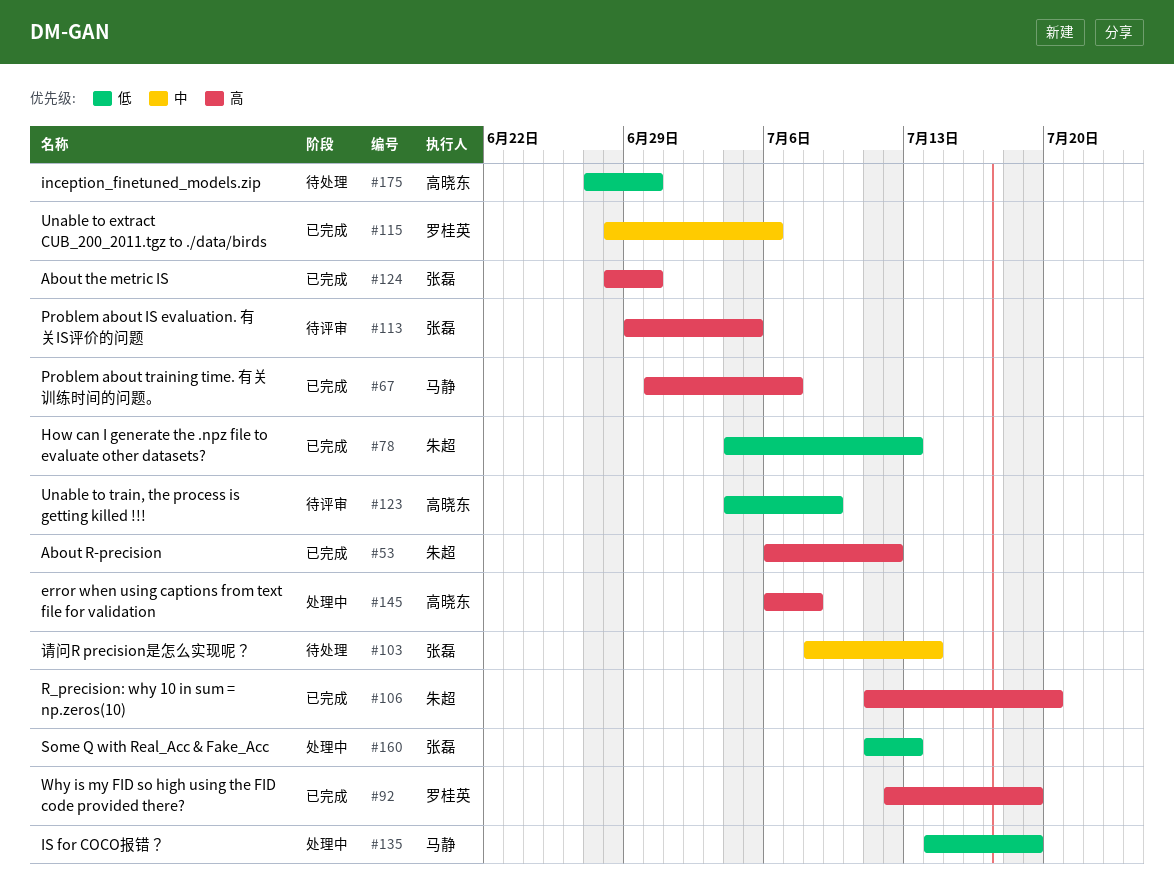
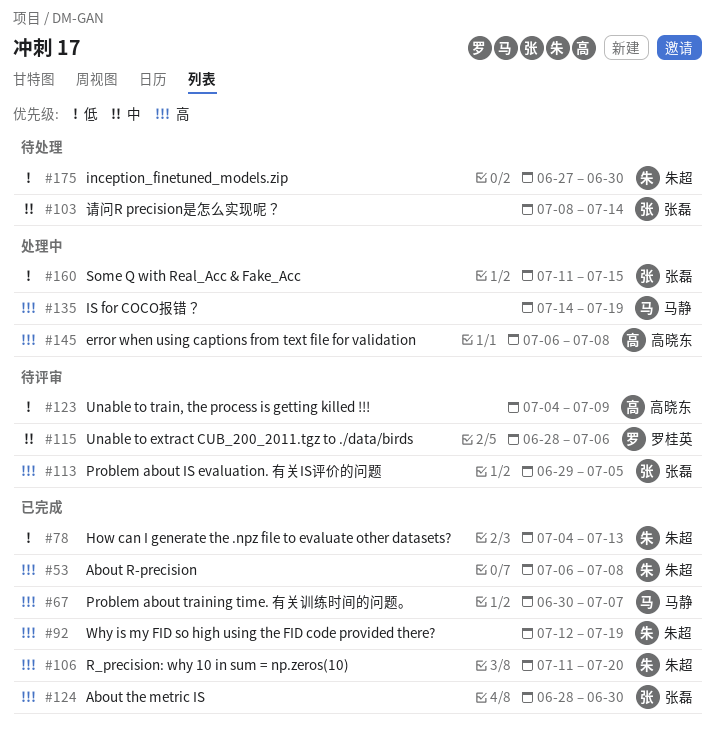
#53, due: Jul 12 -> Jul 8
#92, owner: 罗桂英 -> 朱超
#115, status: 已完成 -> 待评审
#135, priority: 低 -> 高
#160, due: Jul 13 -> Jul 15
#175, owner: 高晓东 -> 朱超

